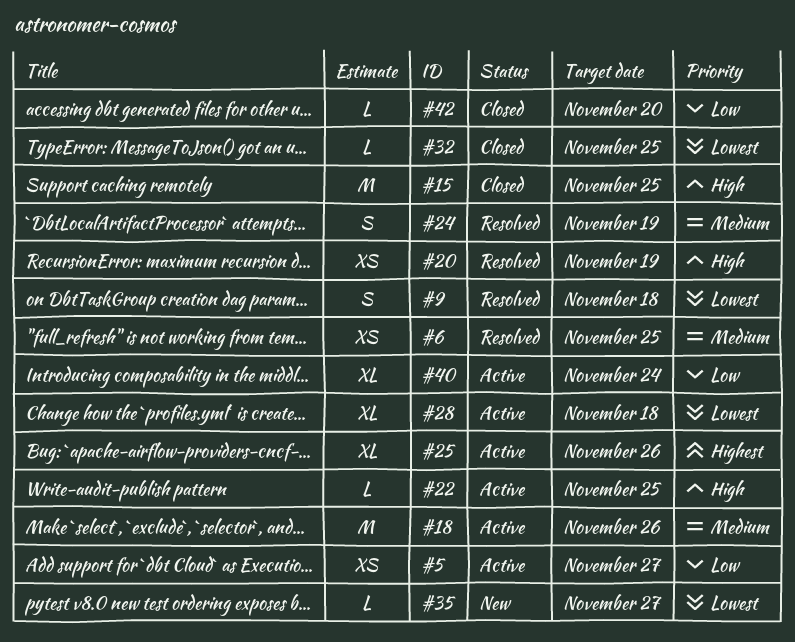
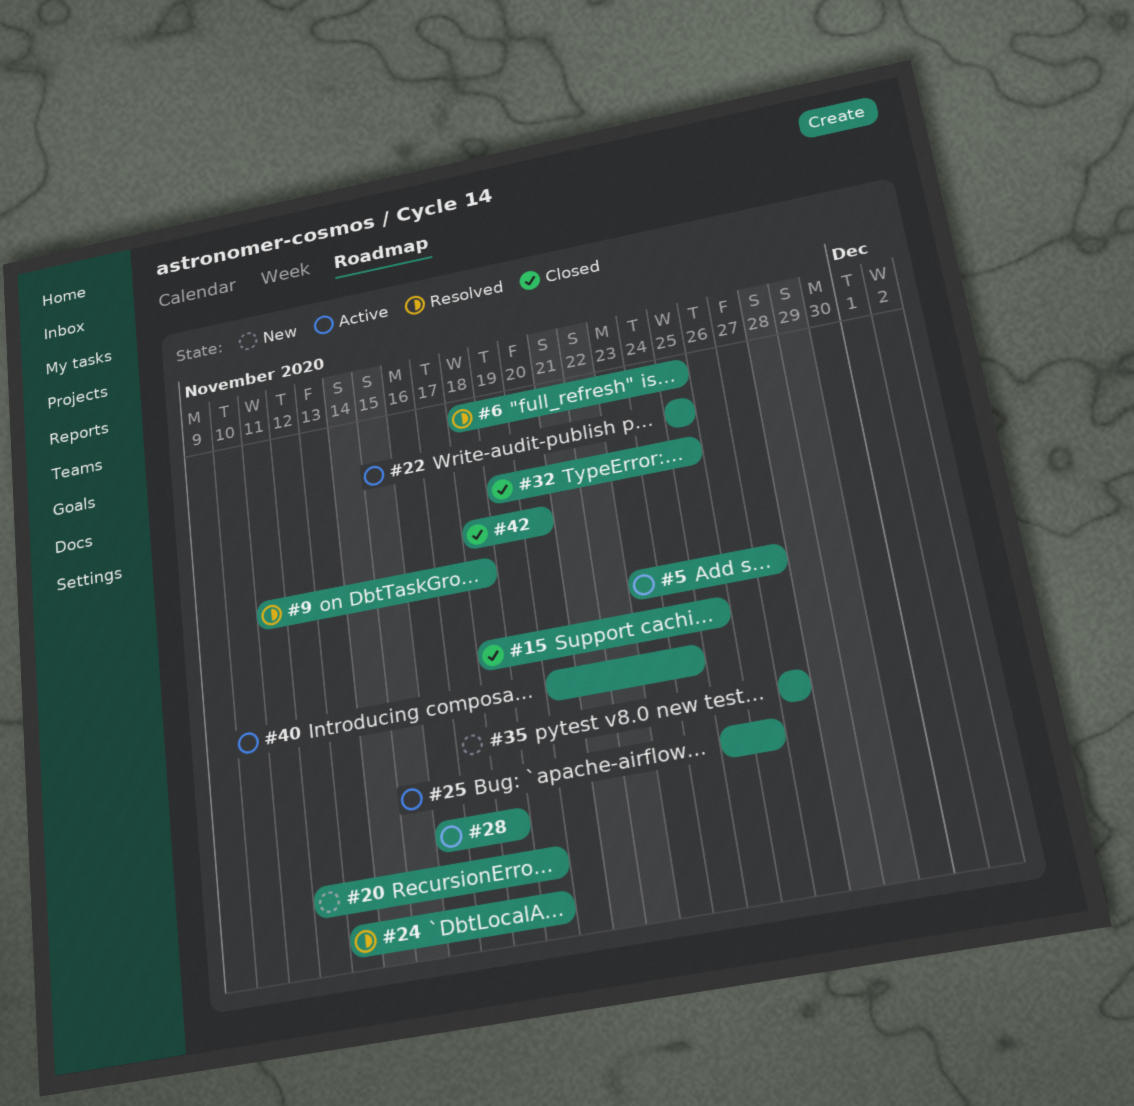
#18: present -> none
#20, status: Resolved -> New

